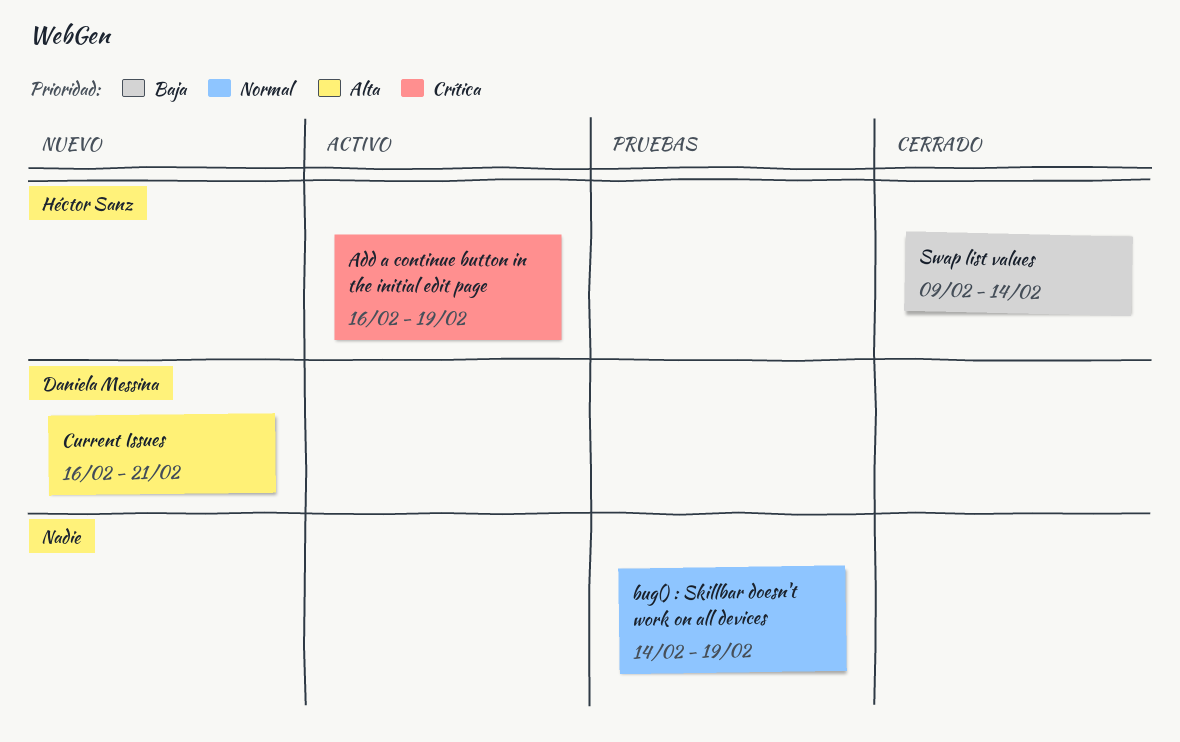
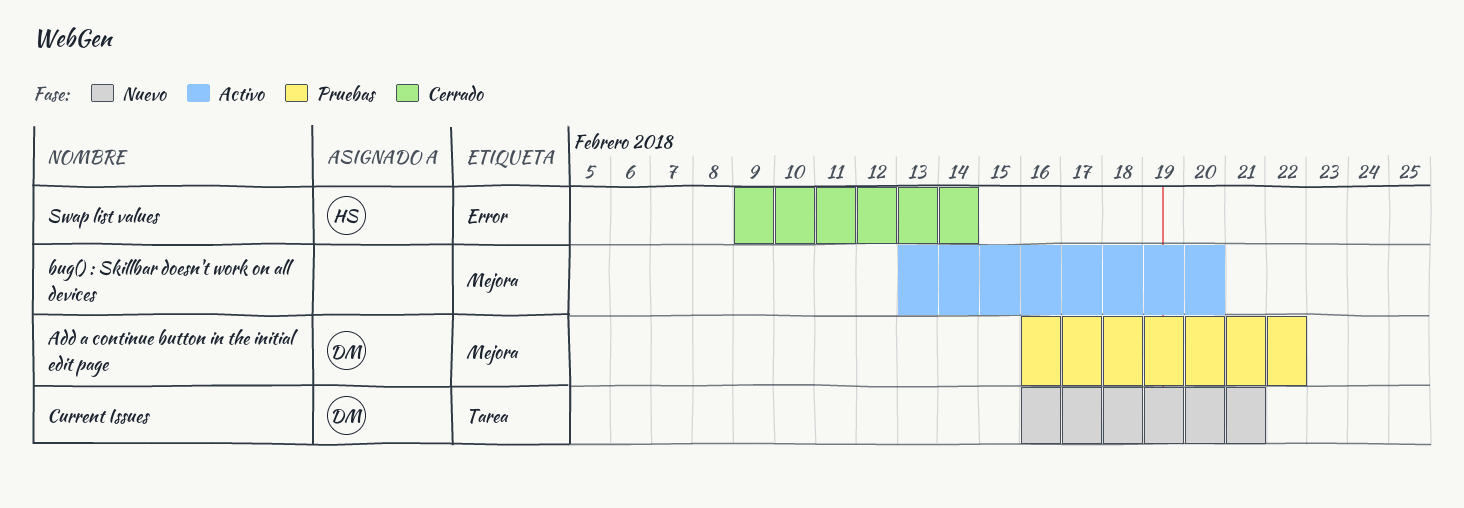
Add a continue button in the initial edit page, status: Activo -> Pruebas
Add a continue button in the initial edit page, owner: Héctor Sanz -> Daniela Messina
Add a continue button in the initial edit page, due: Feb 19 -> Feb 22
bug() : Skillbar doesn't work on all devices, status: Pruebas -> Activo
bug() : Skillbar doesn't work on all devices, start: Feb 14 -> Feb 13
bug() : Skillbar doesn't work on all devices, due: Feb 19 -> Feb 20

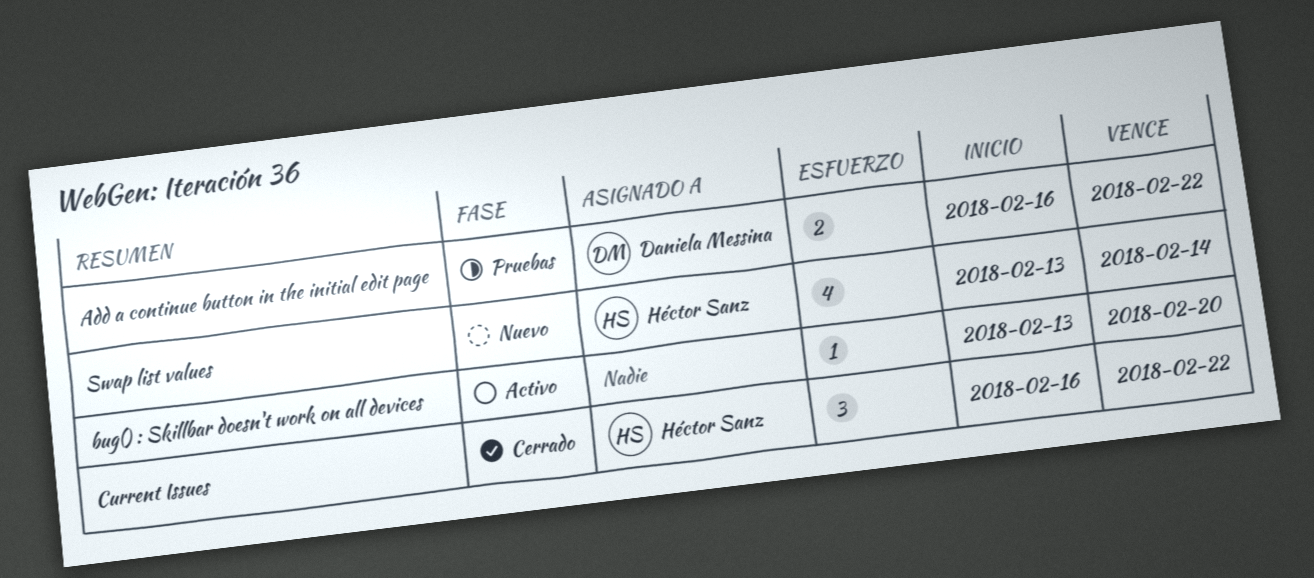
Current Issues, status: Nuevo -> Cerrado
Current Issues, owner: Daniela Messina -> Héctor Sanz
Current Issues, due: Feb 21 -> Feb 22
Swap list values, status: Cerrado -> Nuevo
Swap list values, start: Feb 9 -> Feb 13

